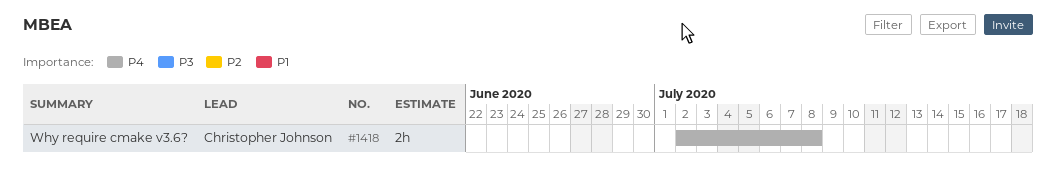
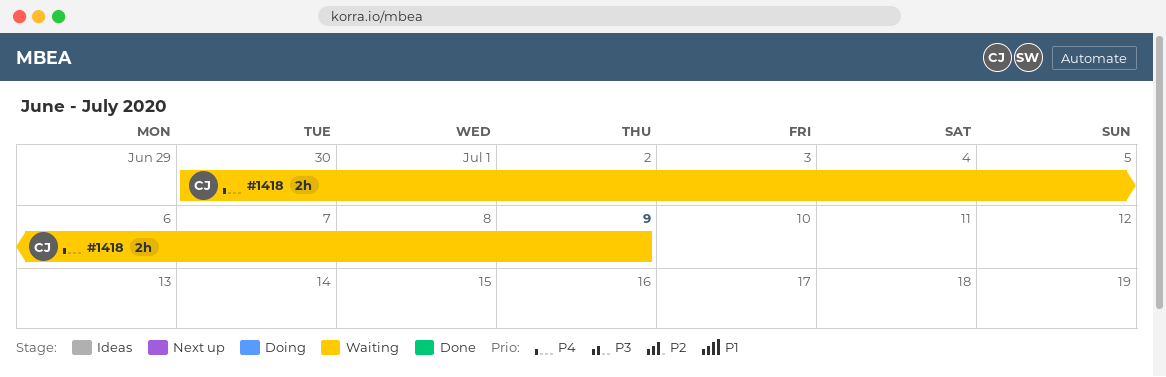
#1418, start: Jul 2 -> Jun 30
#1418, due: Jul 8 -> Jul 9

